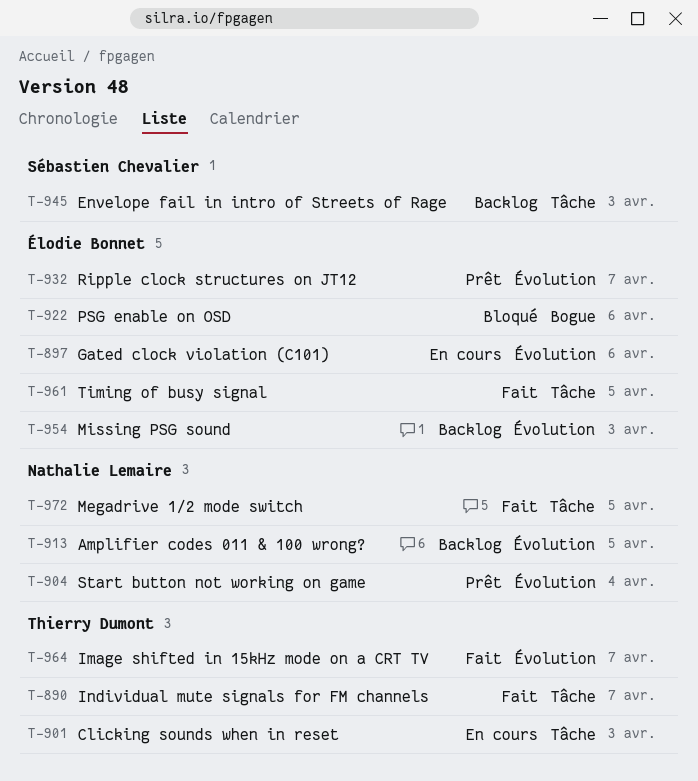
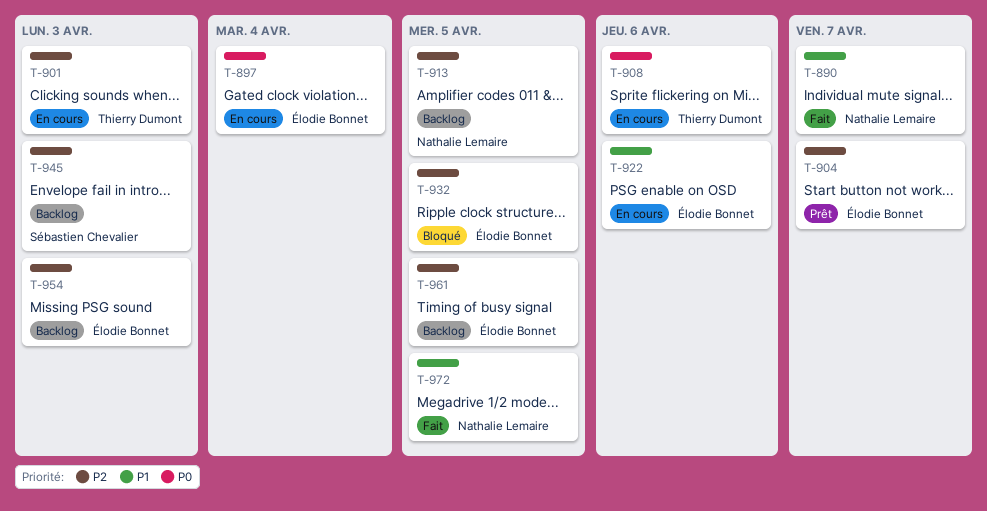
T-890, owner: Thierry Dumont -> Nathalie Lemaire
T-897, due: Apr 6 -> Apr 4
T-904, owner: Nathalie Lemaire -> Élodie Bonnet
T-904, due: Apr 4 -> Apr 7
T-908: none -> present
T-922, status: Bloqué -> En cours
T-932, status: Prêt -> Bloqué
T-932, due: Apr 7 -> Apr 5
T-961, status: Fait -> Backlog
T-964: present -> none

